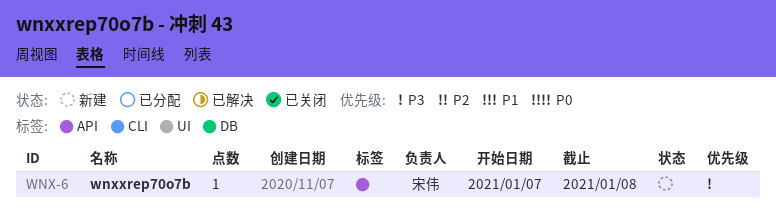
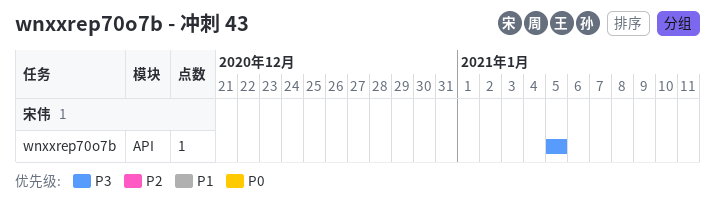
wnxxrep70o7b, start: Jan 7 -> Jan 5
wnxxrep70o7b, due: Jan 8 -> Jan 5

